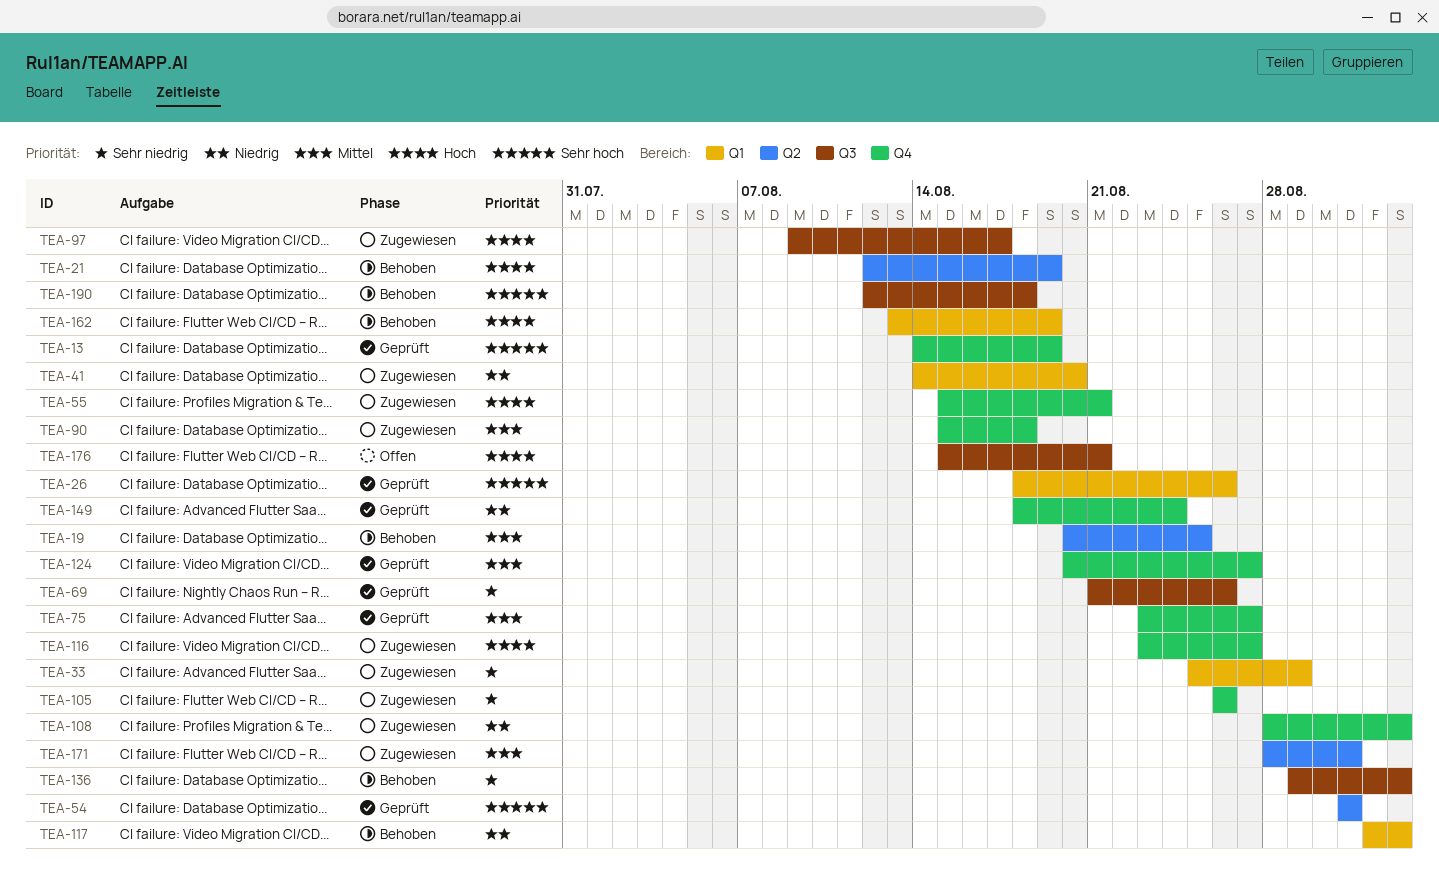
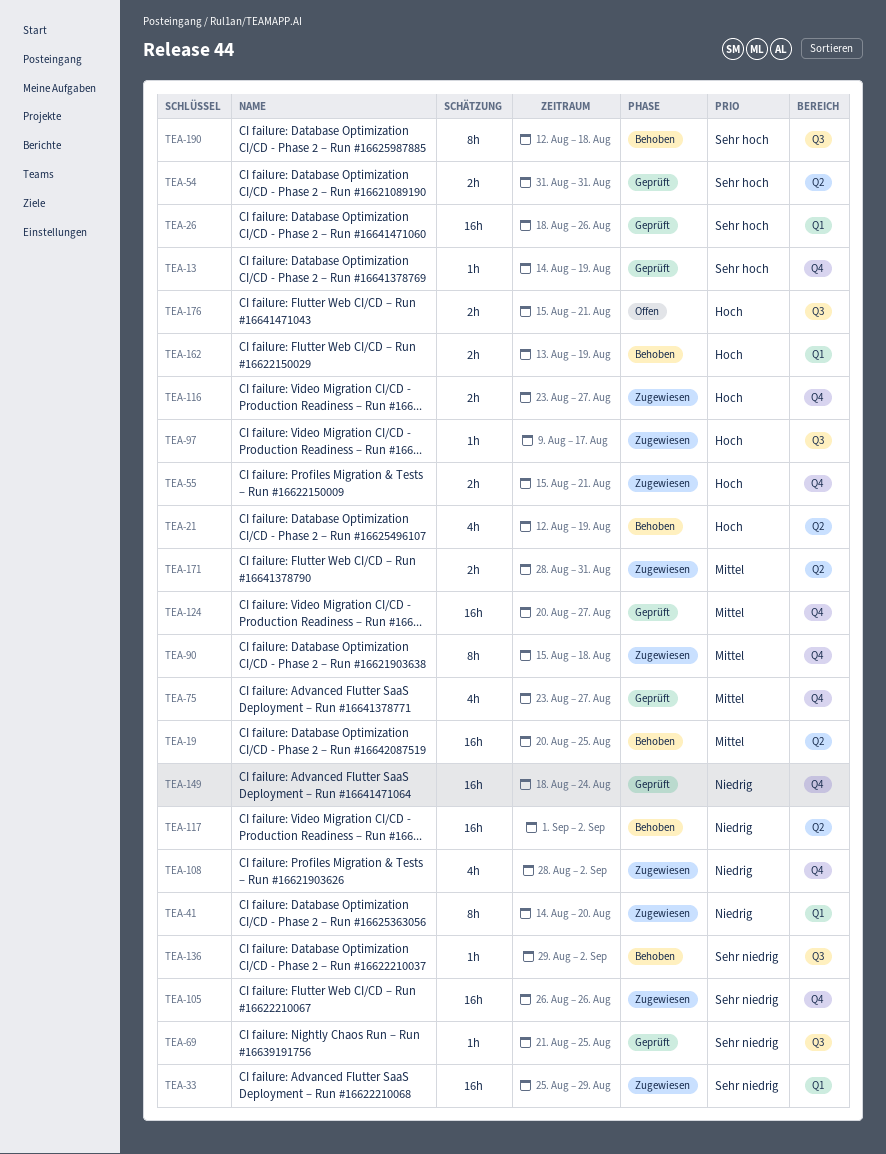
TEA-69, due: Aug 26 -> Aug 25
TEA-117, label: Q1 -> Q2

